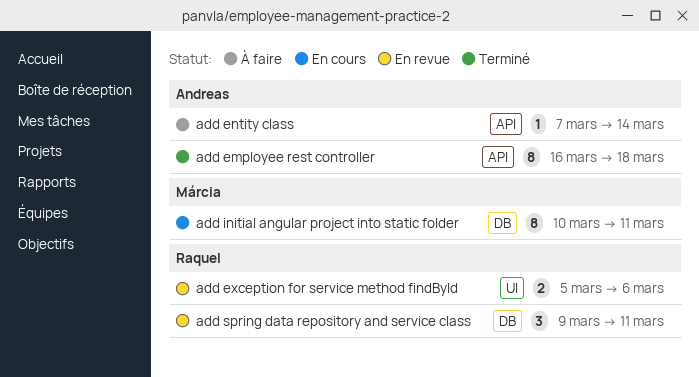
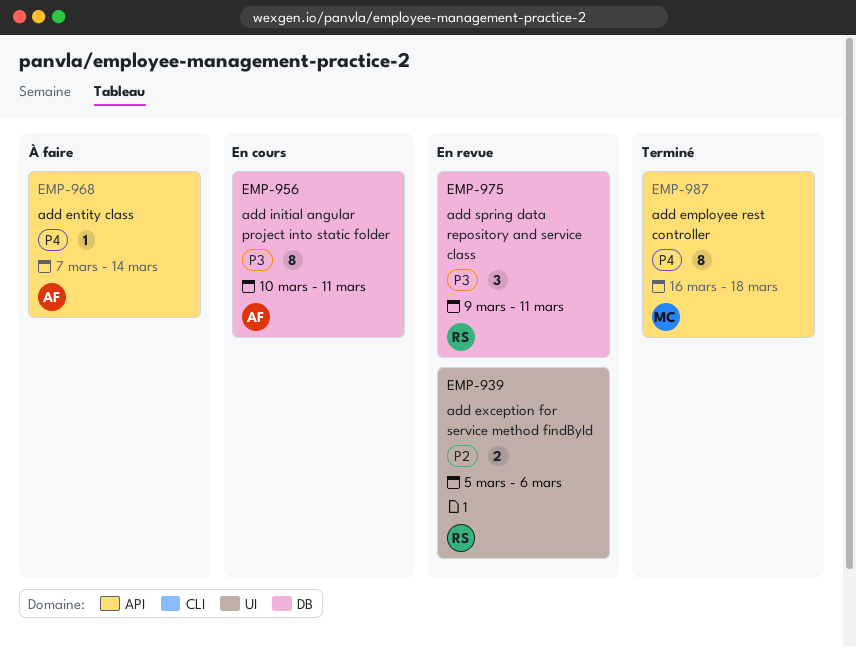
add employee rest controller, owner: Andreas -> Márcia
add initial angular project into static folder, owner: Márcia -> Andreas

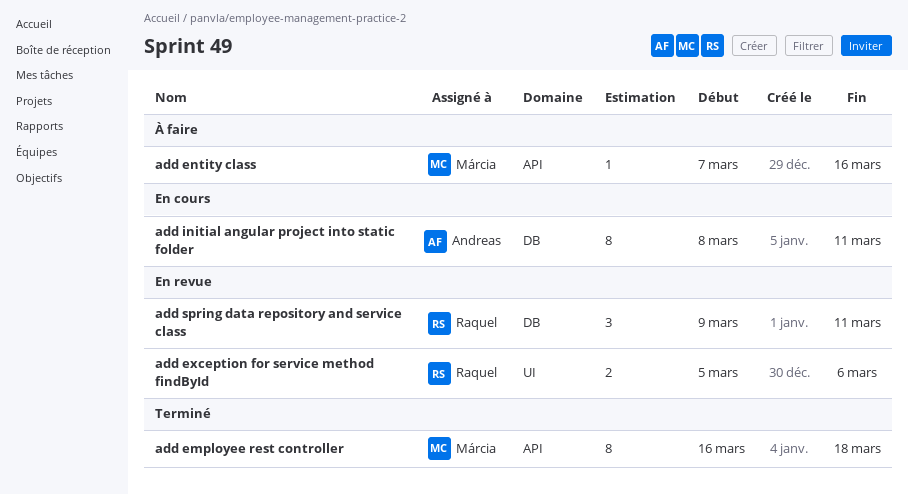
add entity class, owner: Andreas -> Márcia
add entity class, due: Mar 14 -> Mar 16
add initial angular project into static folder, start: Mar 10 -> Mar 8

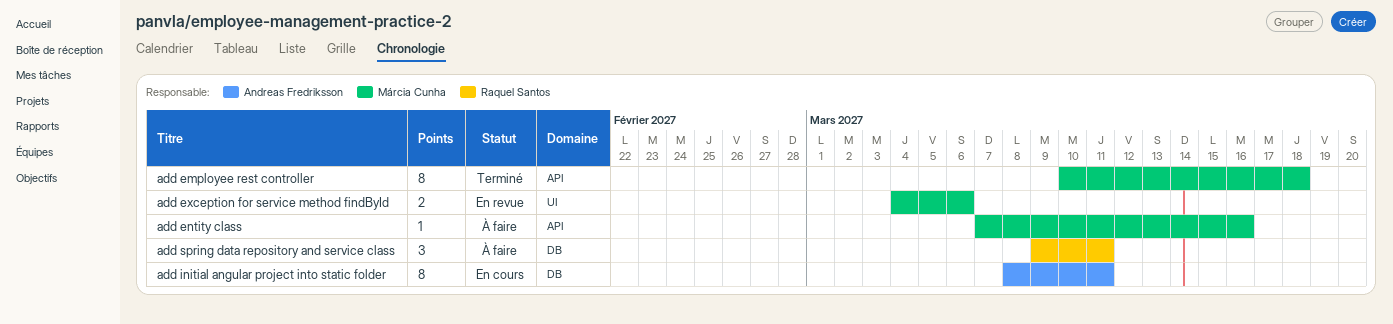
add employee rest controller, start: Mar 16 -> Mar 10
add exception for service method findById, owner: Raquel Santos -> Márcia Cunha
add exception for service method findById, start: Mar 5 -> Mar 4
add spring data repository and service class, status: En revue -> À faire

